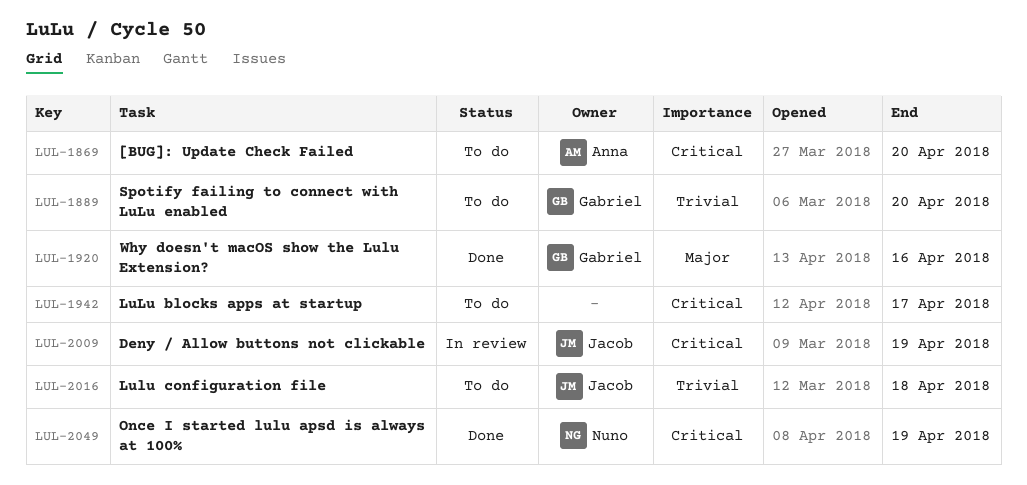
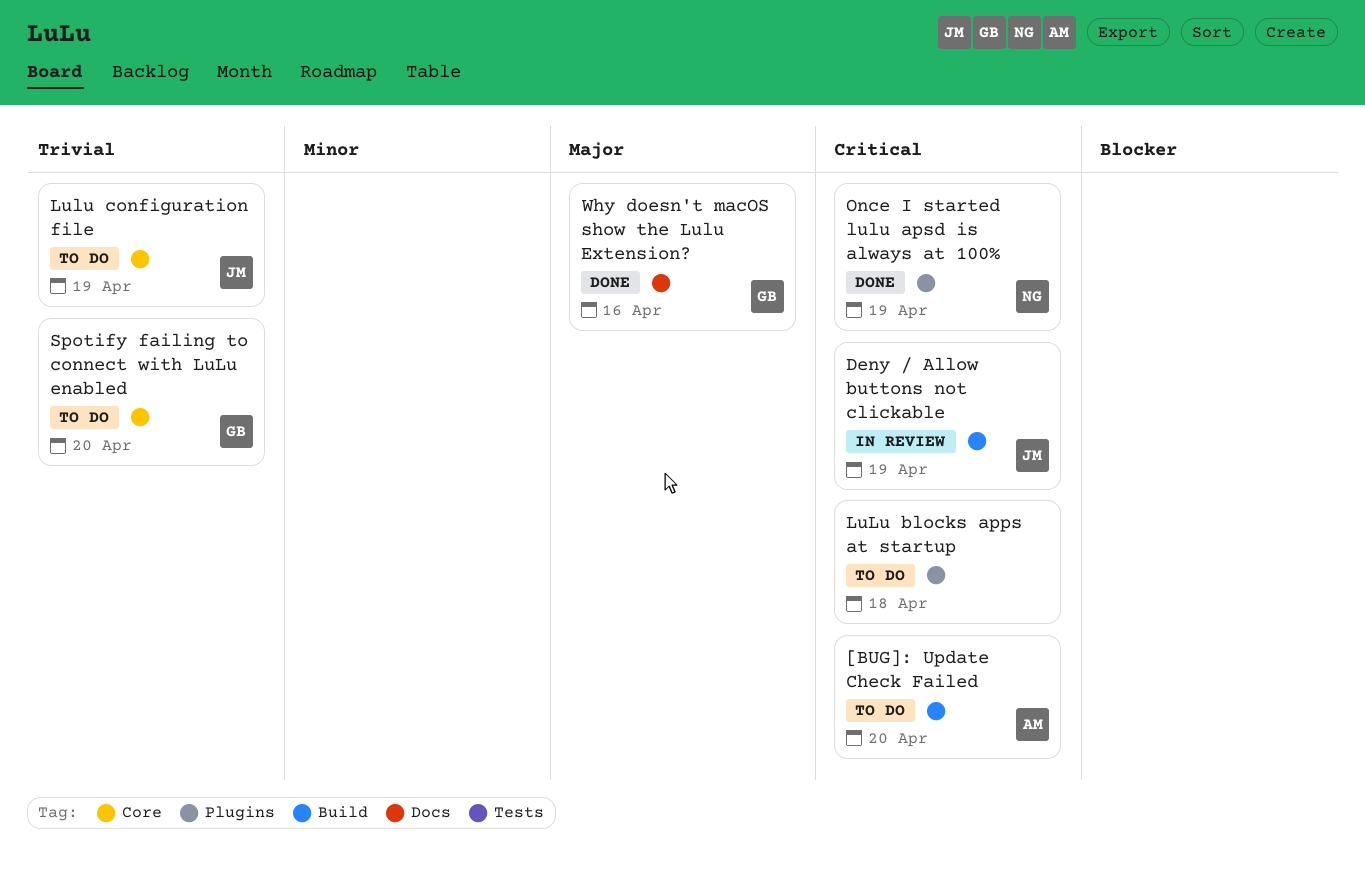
LuLu blocks apps at startup, due: Apr 17 -> Apr 18
Lulu configuration file, due: Apr 18 -> Apr 19

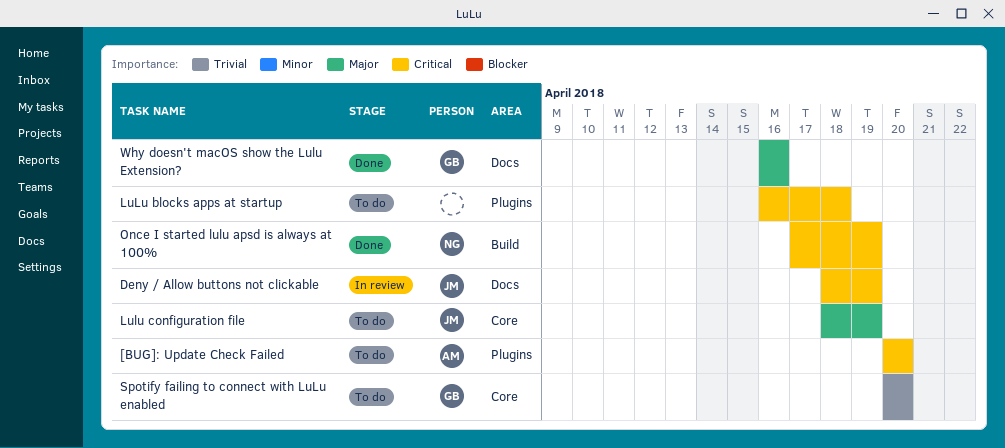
[BUG]: Update Check Failed, label: Build -> Plugins
Deny / Allow buttons not clickable, label: Build -> Docs
Lulu configuration file, priority: Trivial -> Major
Once I started lulu apsd is always at 100%, label: Plugins -> Build

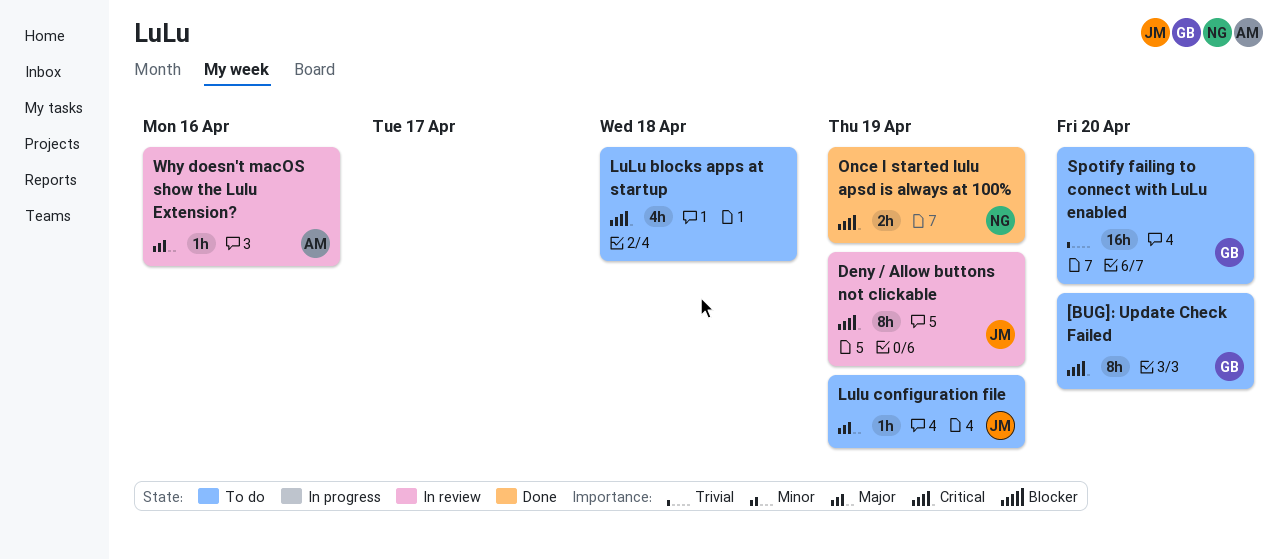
[BUG]: Update Check Failed, owner: AM -> GB
Why doesn't macOS show the Lulu Extension?, status: Done -> In review
Why doesn't macOS show the Lulu Extension?, owner: GB -> AM

